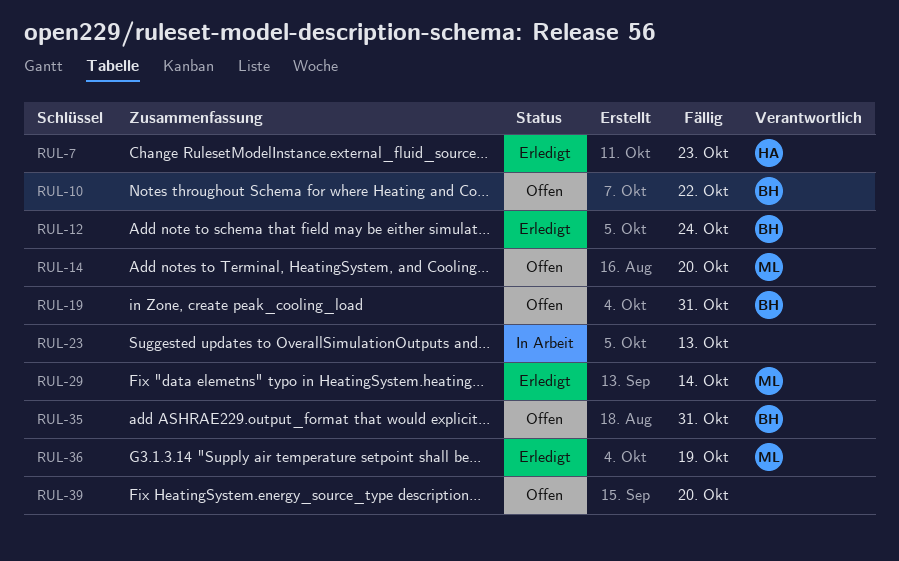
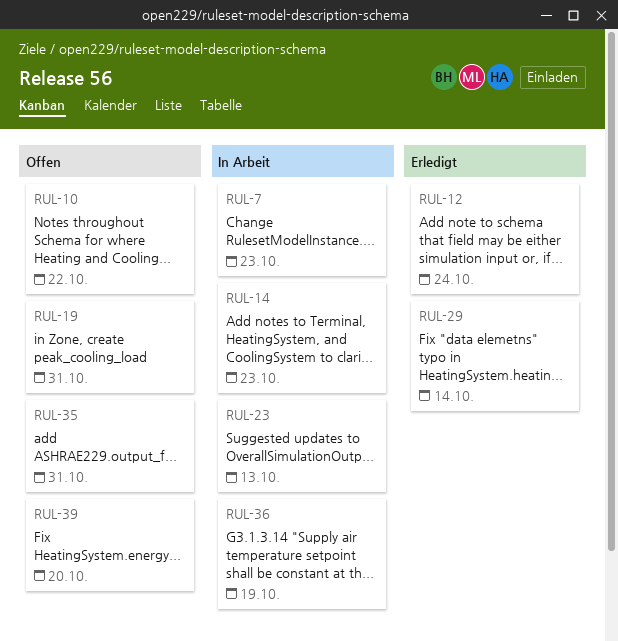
RUL-7, status: Erledigt -> In Arbeit
RUL-14, status: Offen -> In Arbeit
RUL-14, due: Oct 20 -> Oct 23
RUL-36, status: Erledigt -> In Arbeit

